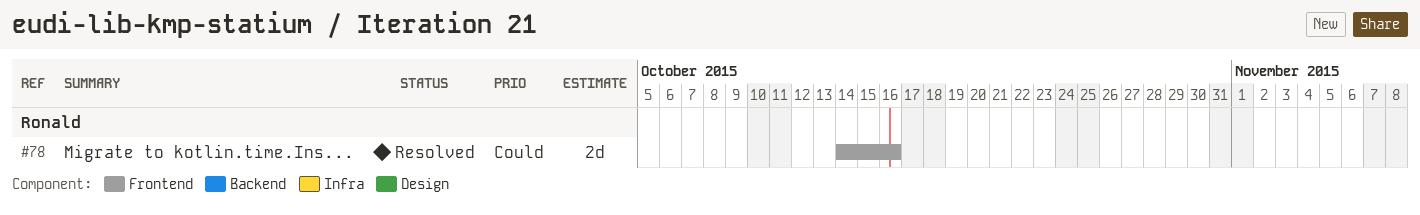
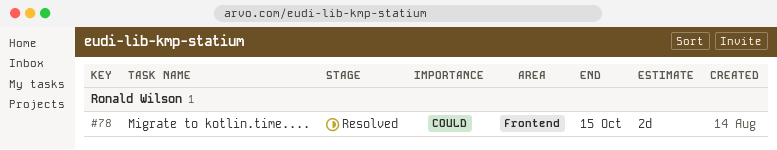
#78, due: Oct 16 -> Oct 15

